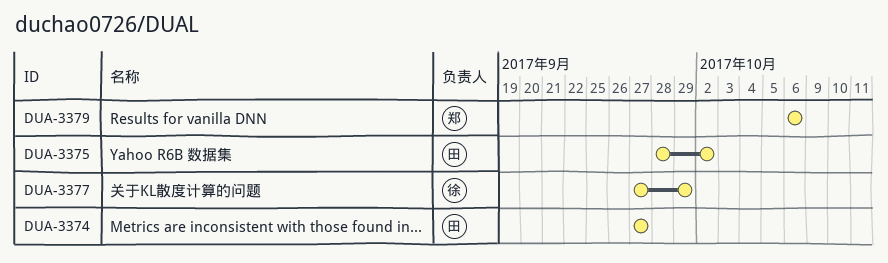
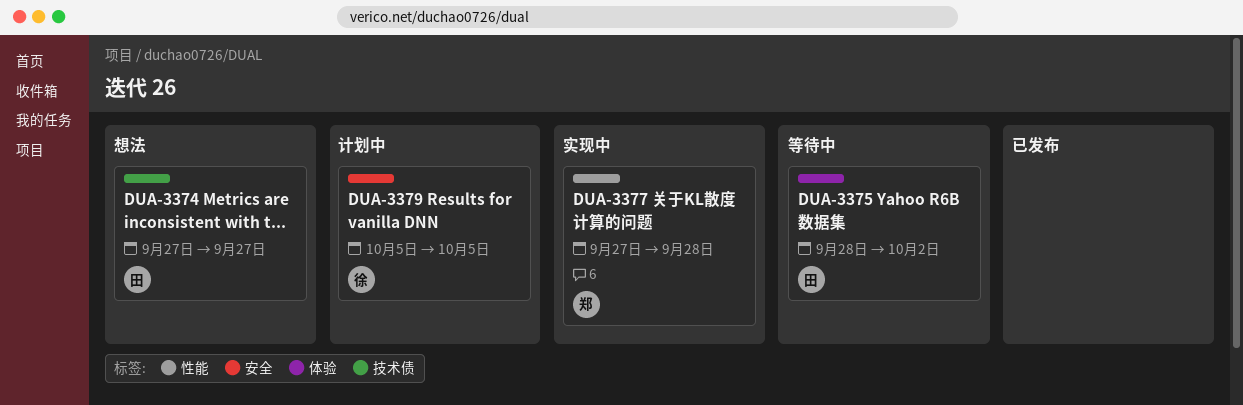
DUA-3377, owner: 徐 -> 郑
DUA-3377, due: Sep 29 -> Sep 28
DUA-3379, owner: 郑 -> 徐
DUA-3379, start: Oct 6 -> Oct 5
DUA-3379, due: Oct 6 -> Oct 5

